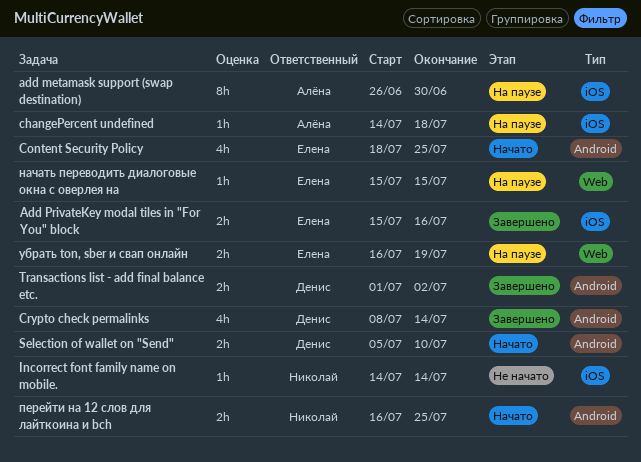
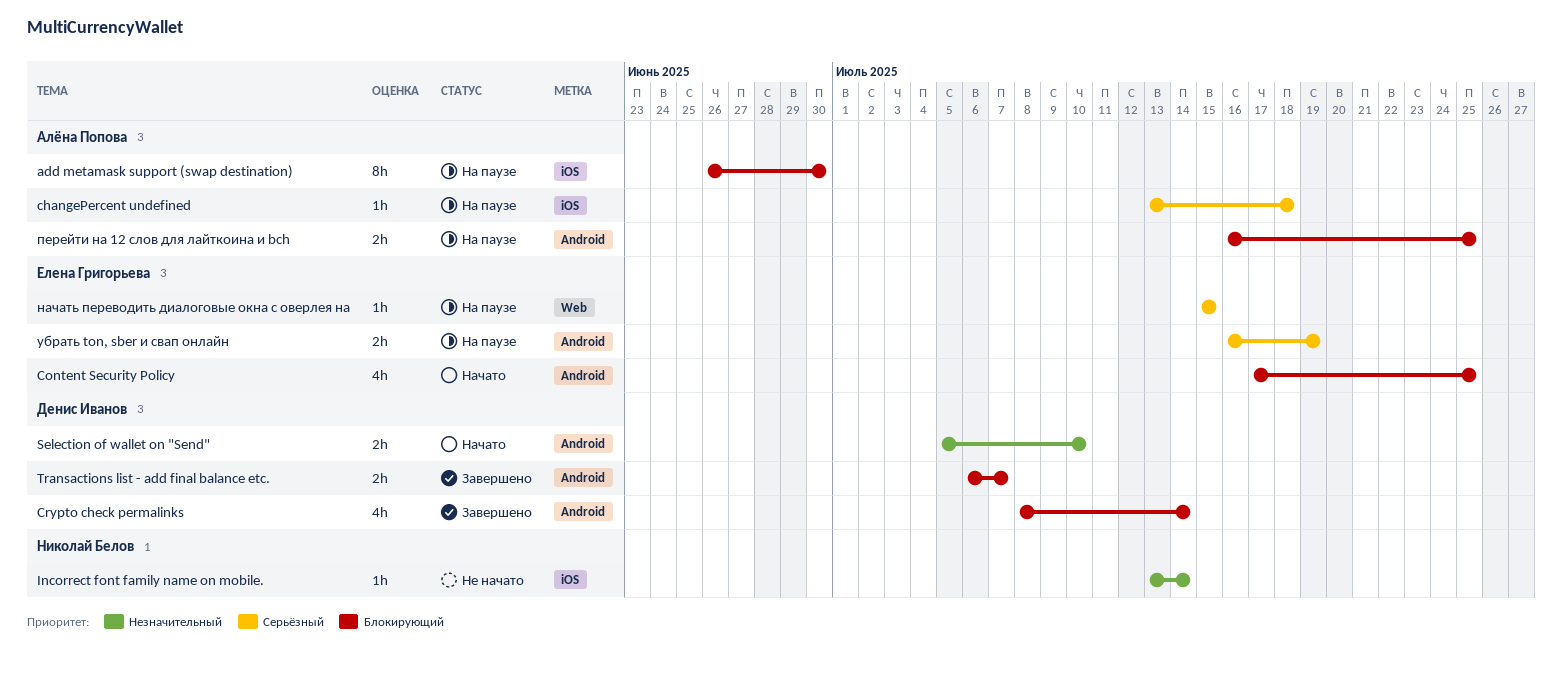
Add PrivateKey modal tiles in "For You" block: present -> none
changePercent undefined, start: Jul 14 -> Jul 13
Content Security Policy, start: Jul 18 -> Jul 17
Incorrect font family name on mobile., start: Jul 14 -> Jul 13
Transactions list - add final balance etc., start: Jul 1 -> Jul 6
Transactions list - add final balance etc., due: Jul 2 -> Jul 7
перейти на 12 слов для лайткоина и bch, status: Начато -> На паузе
перейти на 12 слов для лайткоина и bch, owner: Николай Белов -> Алёна Попова
убрать ton, sber и свап онлайн, label: Web -> Android

